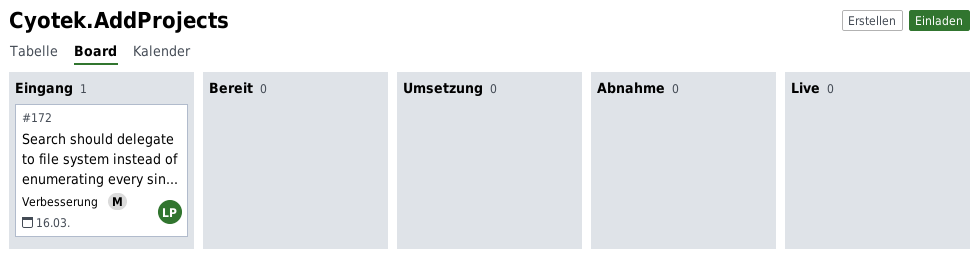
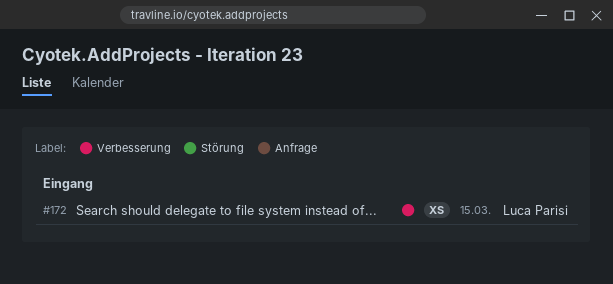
#172, estimate: M -> XS
#172, due: Mar 16 -> Mar 15

